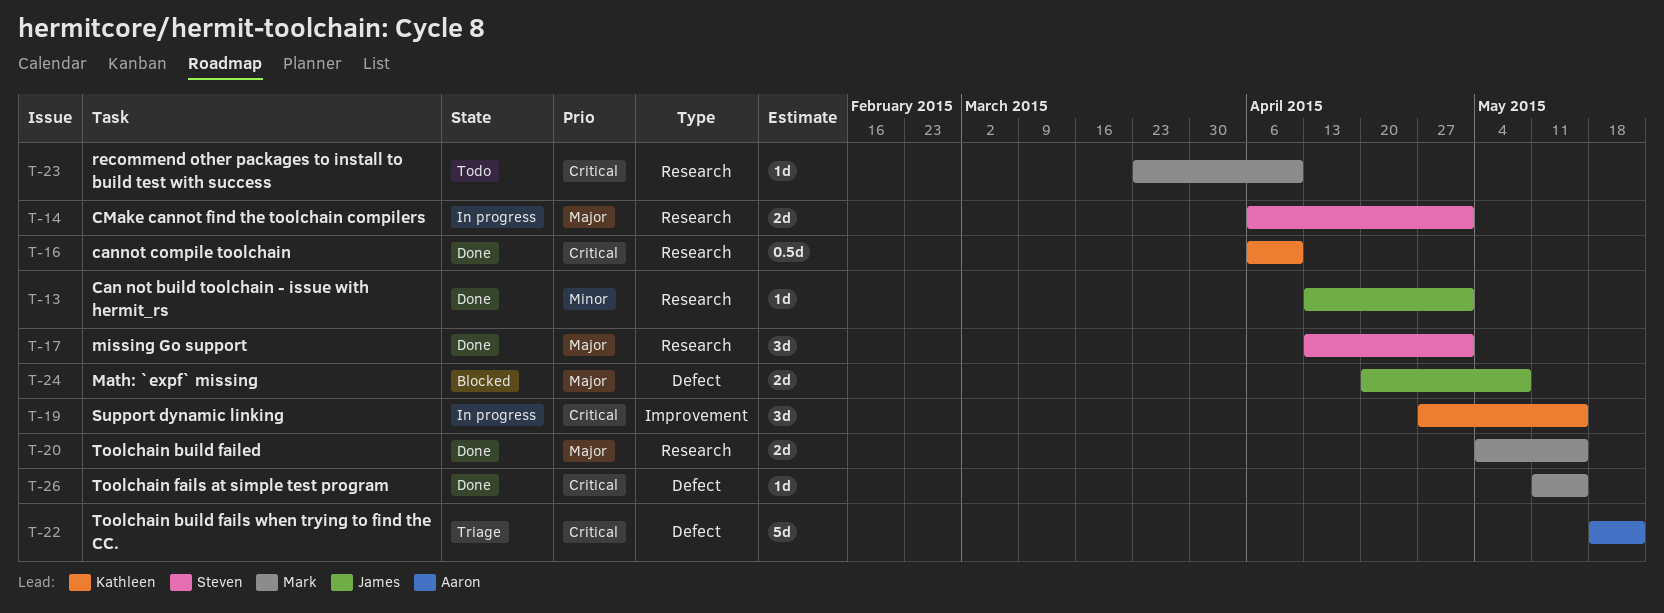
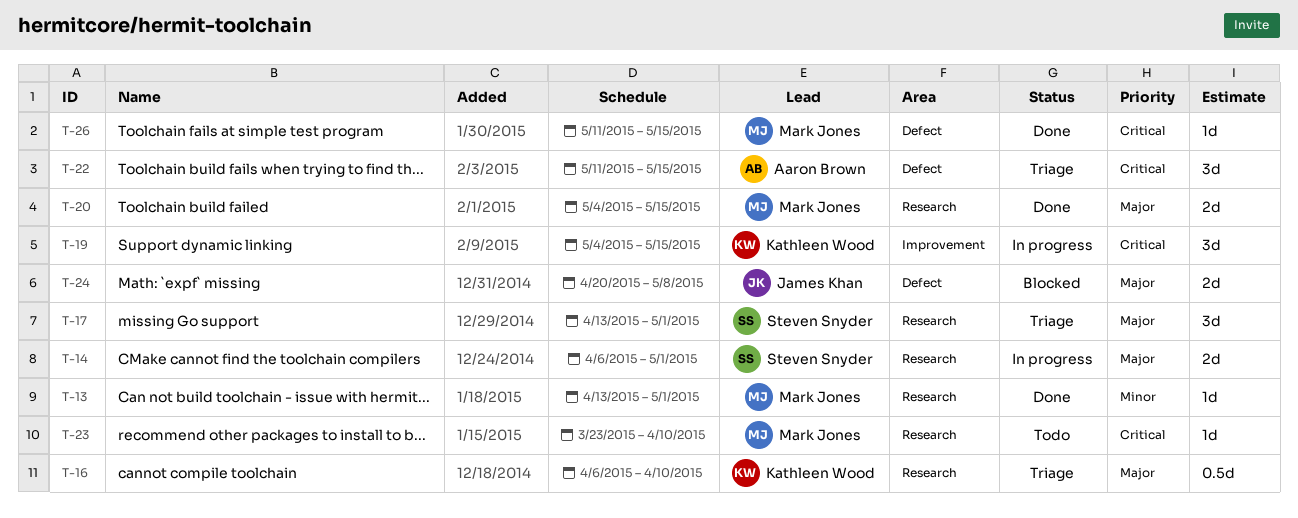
T-13, owner: James Khan -> Mark Jones
T-16, status: Done -> Triage
T-16, priority: Critical -> Major
T-17, status: Done -> Triage
T-19, start: Apr 27 -> May 4
T-22, estimate: 5d -> 3d
T-22, start: May 18 -> May 11
T-22, due: May 22 -> May 15

